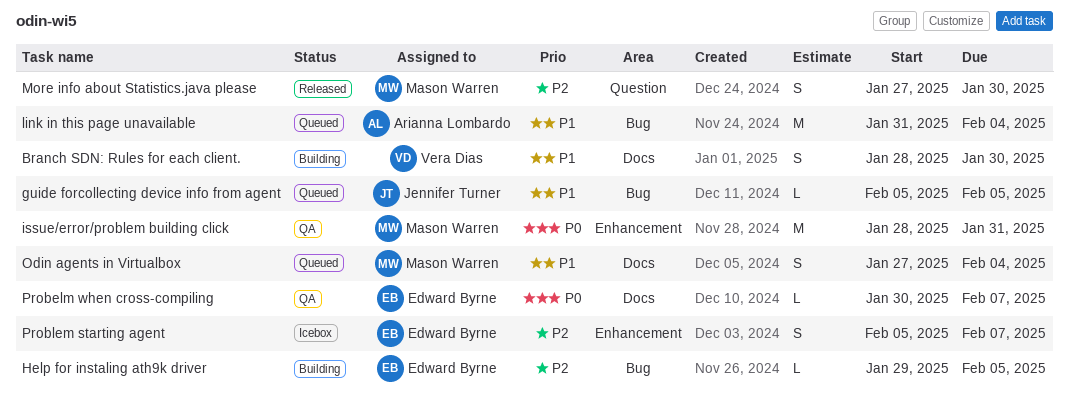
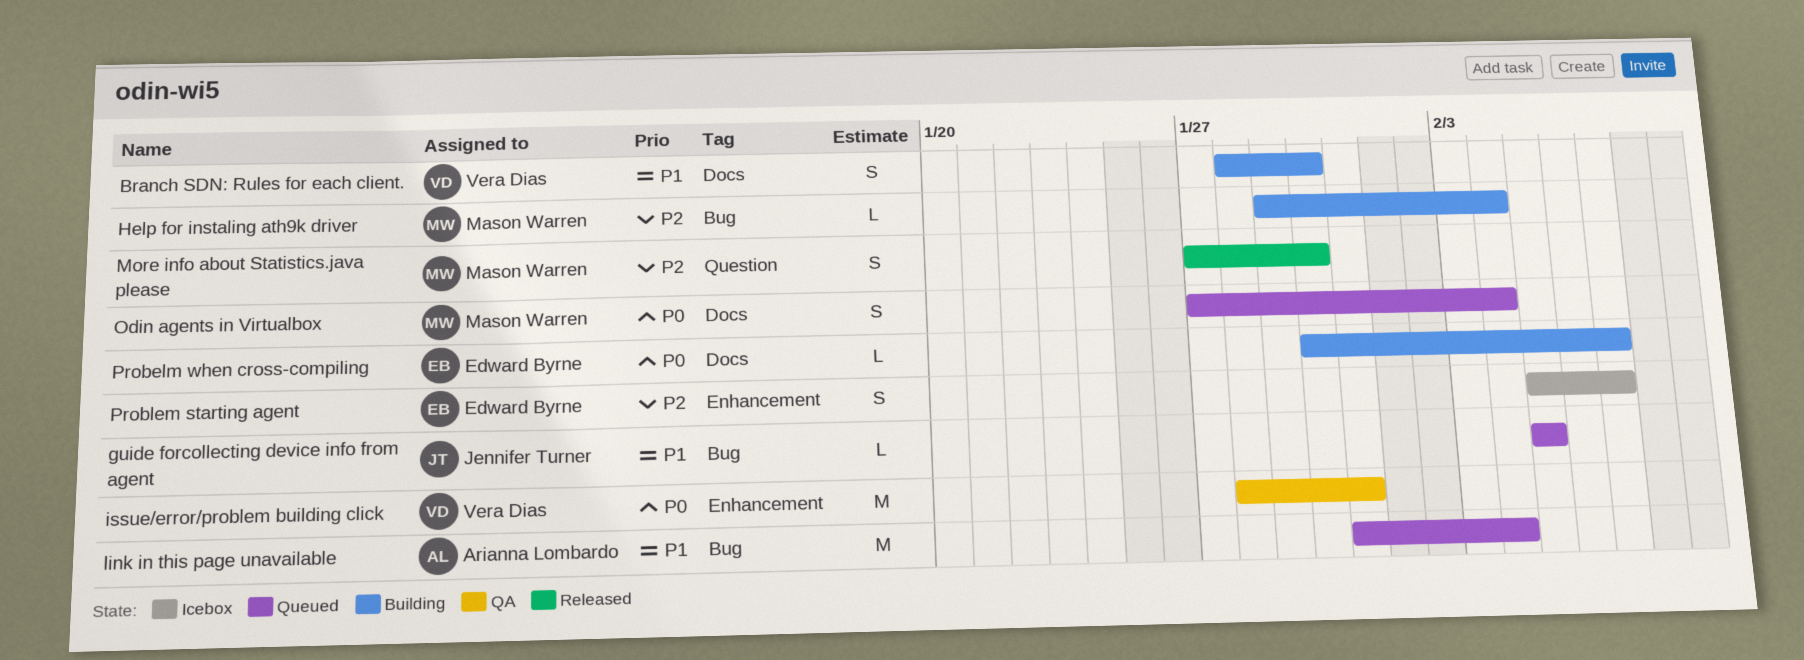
Help for instaling ath9k driver, owner: Edward Byrne -> Mason Warren
Help for instaling ath9k driver, due: Feb 5 -> Feb 4
issue/error/problem building click, owner: Mason Warren -> Vera Dias
Odin agents in Virtualbox, priority: P1 -> P0
Probelm when cross-compiling, status: QA -> Building

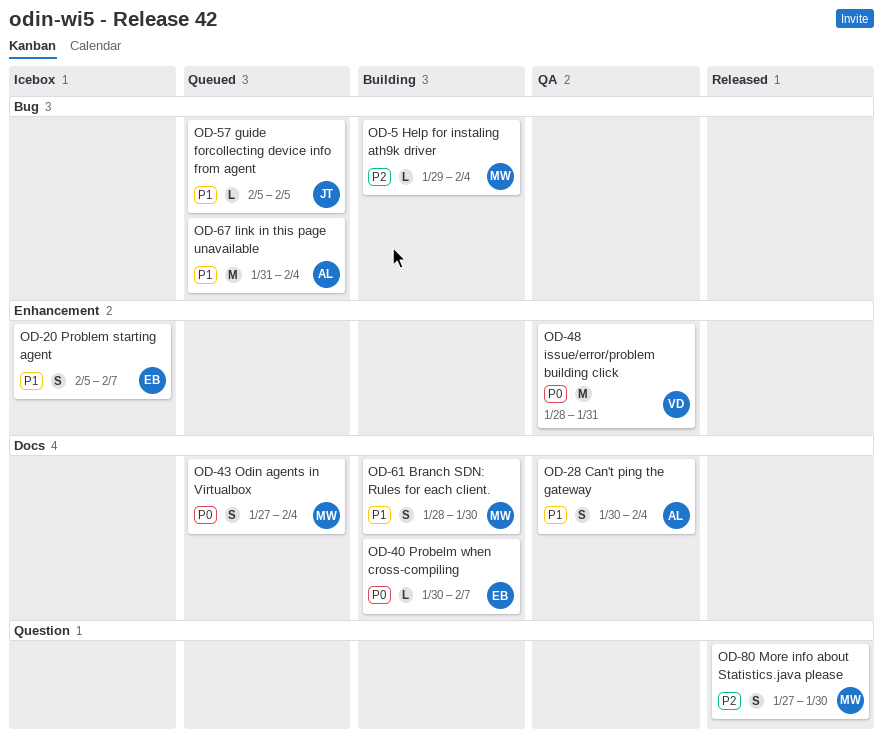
Branch SDN: Rules for each client., owner: Vera Dias -> Mason Warren
Can't ping the gateway: none -> present
Problem starting agent, priority: P2 -> P1

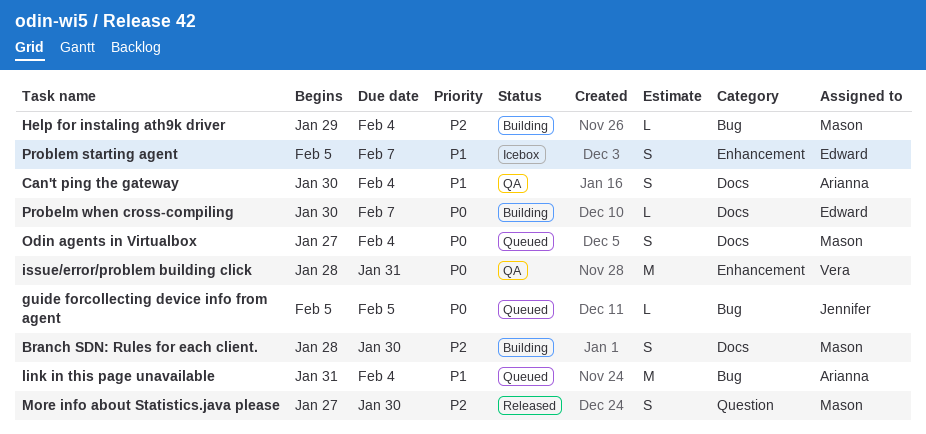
Branch SDN: Rules for each client., priority: P1 -> P2
guide forcollecting device info from agent, priority: P1 -> P0

